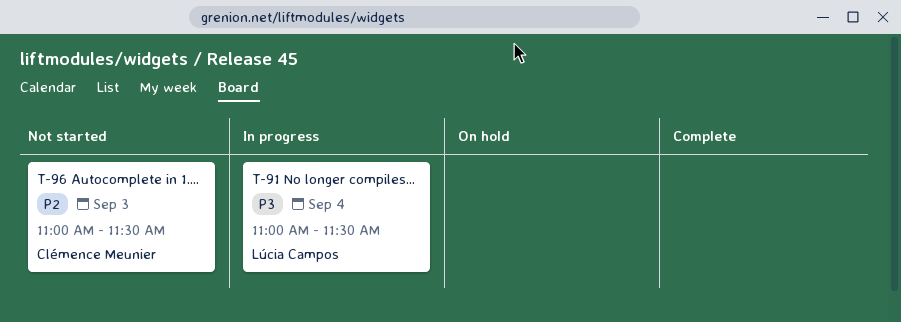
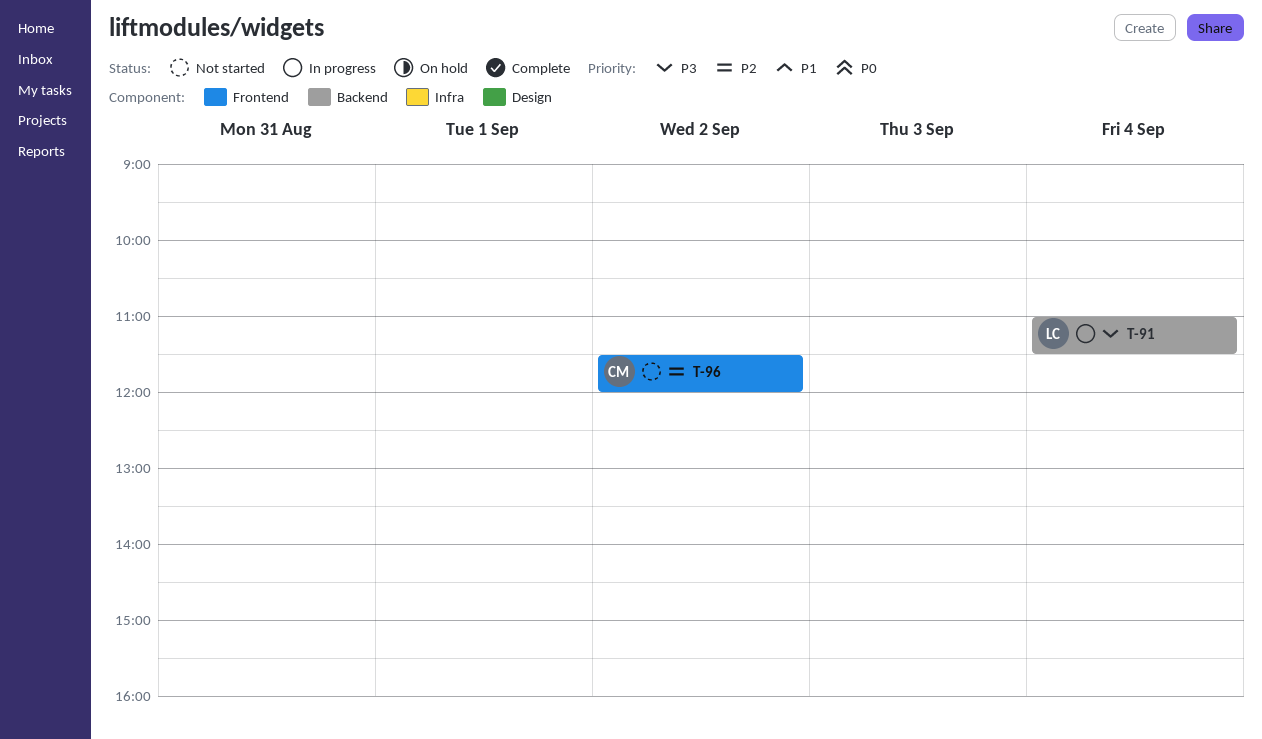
T-96, day: Sep 3 -> Sep 2
T-96, begins: 11:00 -> 11:30
T-96, ends: 11:30 -> 12:00

